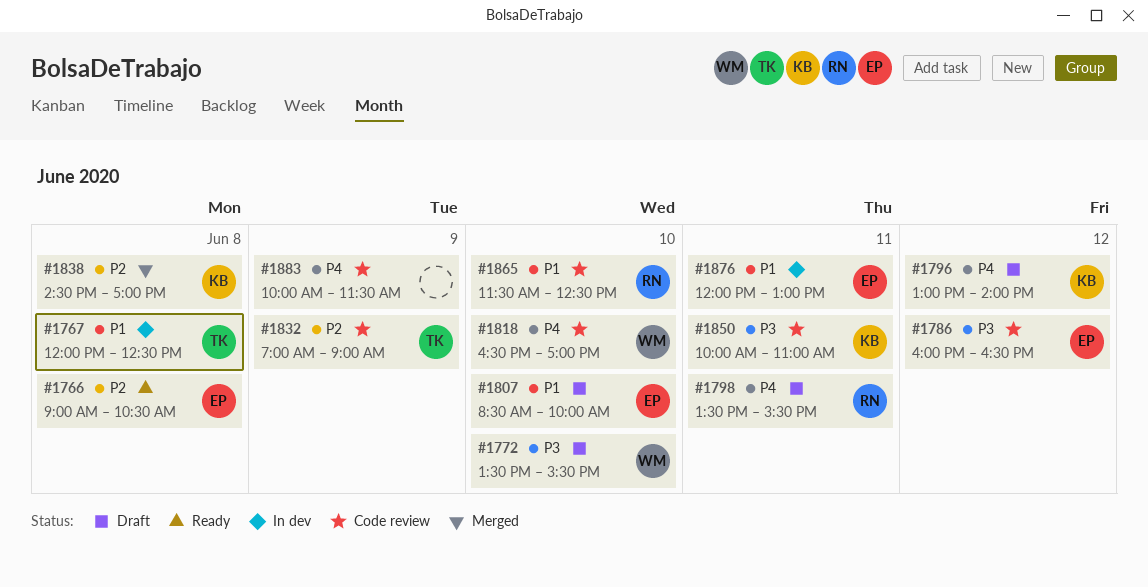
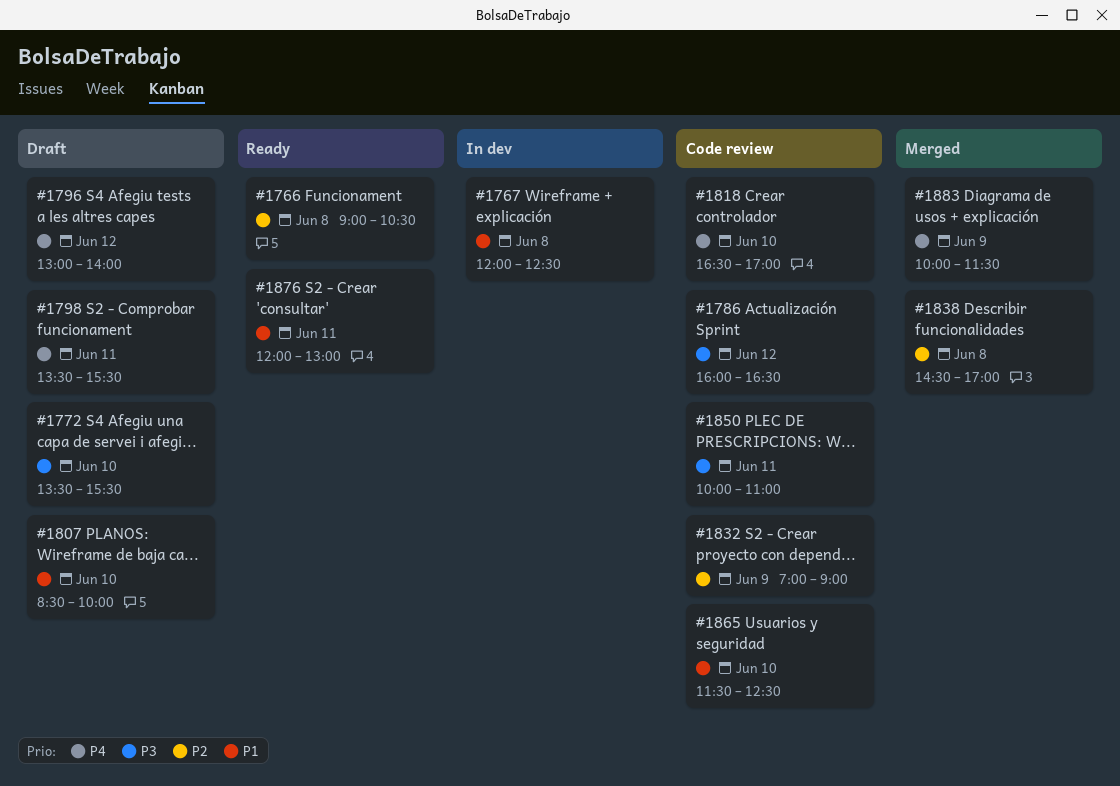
#1876, status: In dev -> Ready
#1883, status: Code review -> Merged

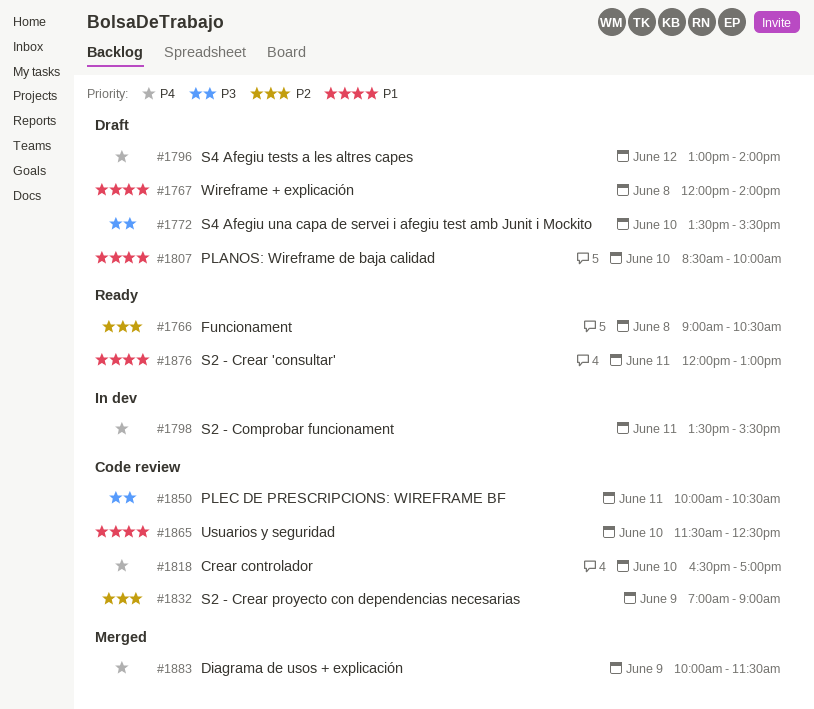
#1767, status: In dev -> Draft
#1767, ends: 12:30 -> 14:00
#1786: present -> none
#1798, status: Draft -> In dev
#1838: present -> none
#1850, ends: 11:00 -> 10:30

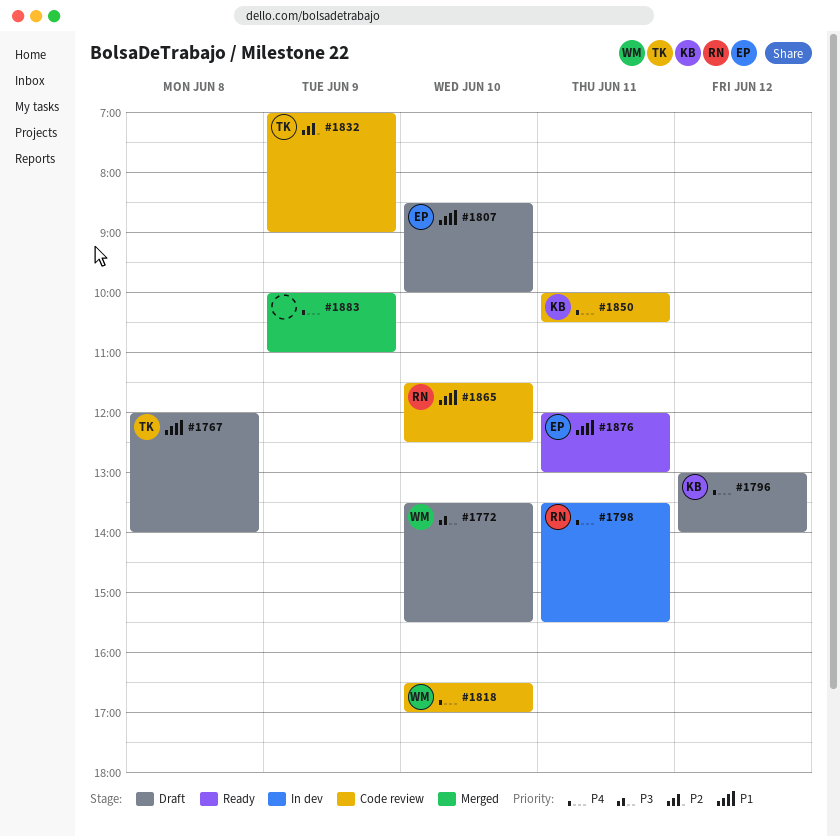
#1766: present -> none
#1850, priority: P3 -> P4
#1883, ends: 11:30 -> 11:00

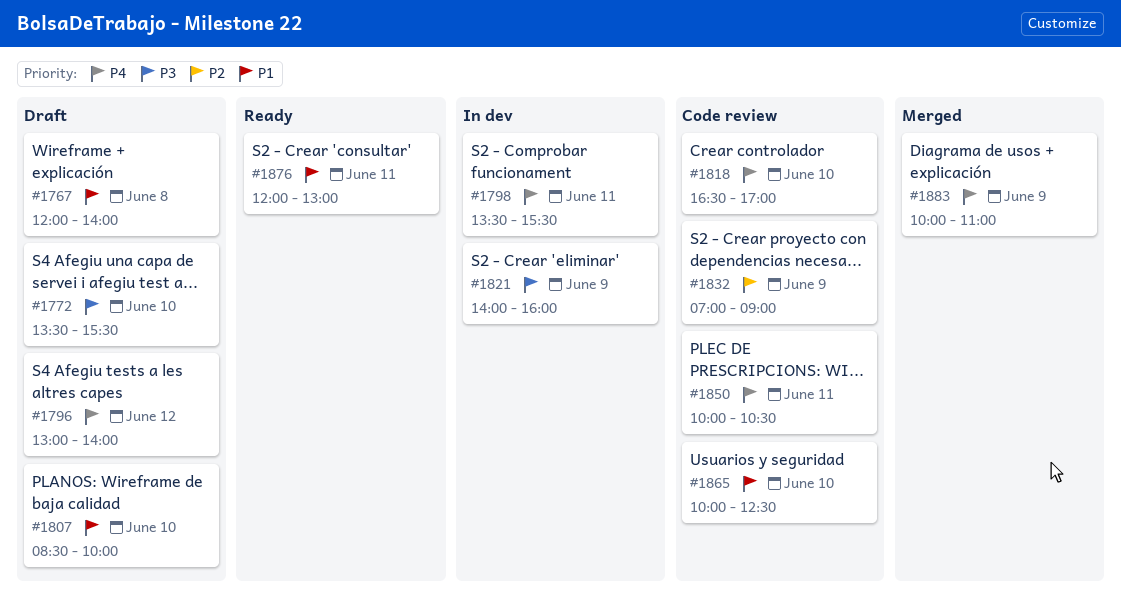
#1821: none -> present
#1865, begins: 11:30 -> 10:00

